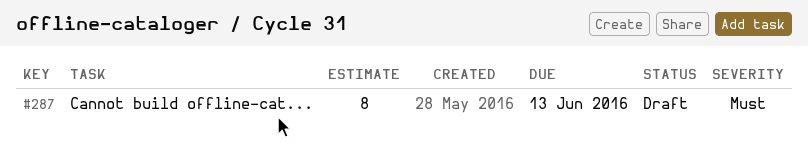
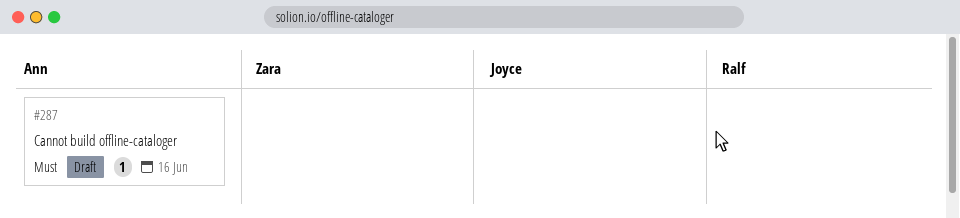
#287, estimate: 8 -> 1
#287, due: Jun 13 -> Jun 16

